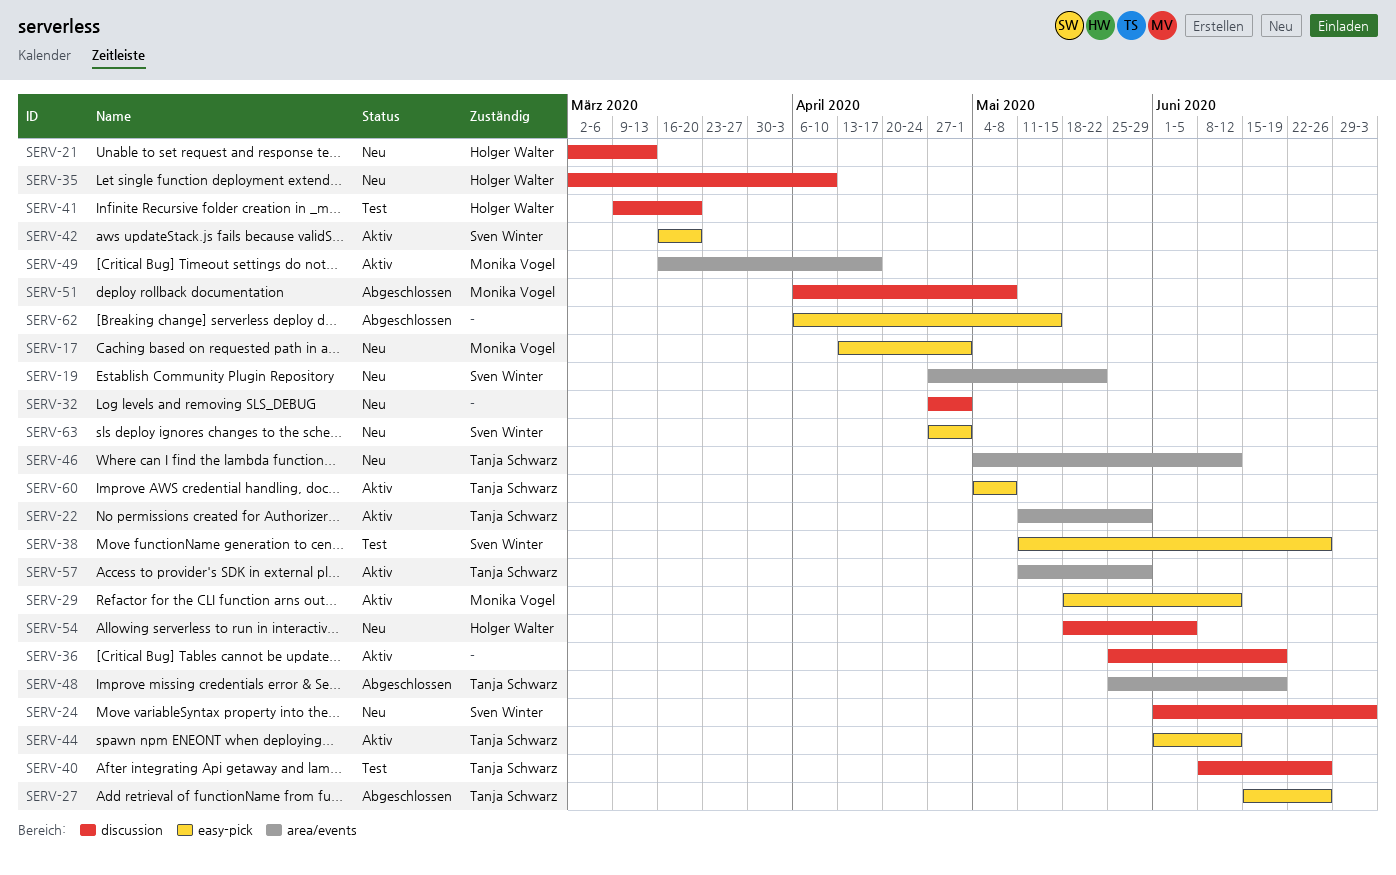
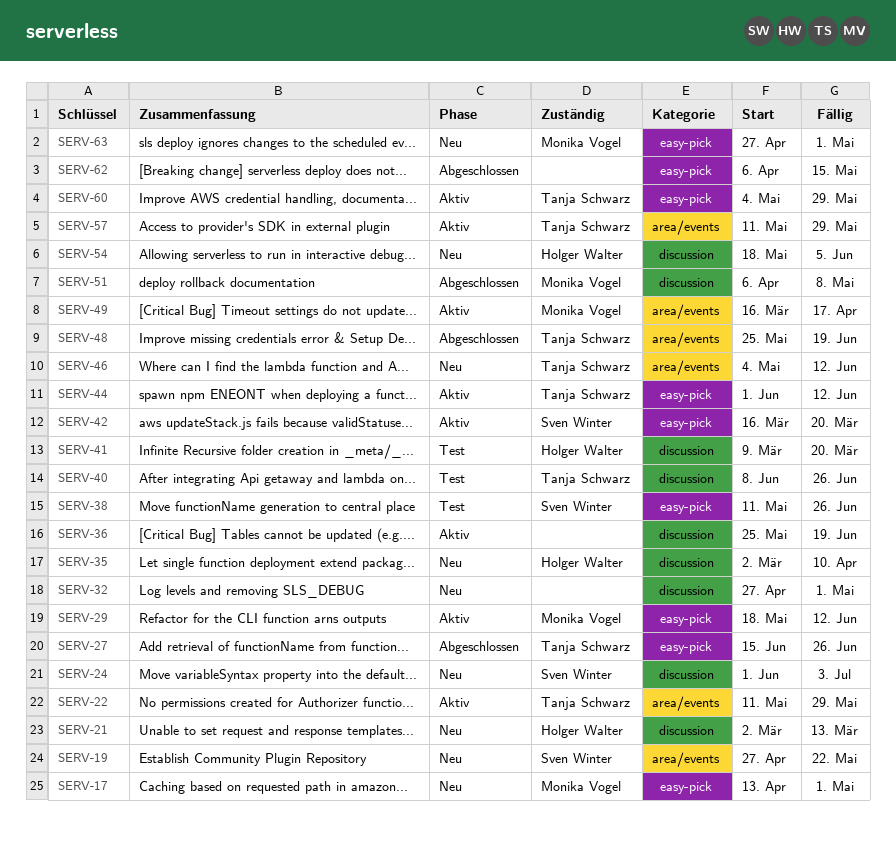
SERV-60, due: May 8 -> May 29
SERV-63, owner: Sven Winter -> Monika Vogel

